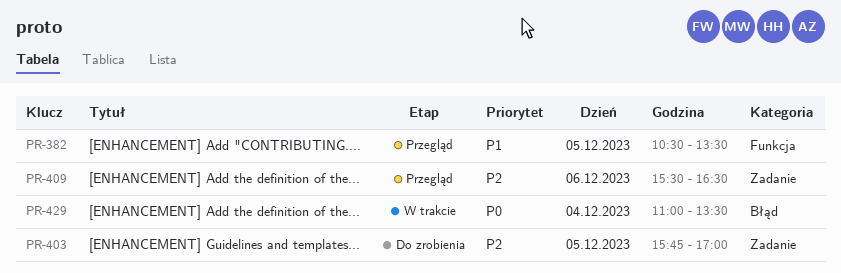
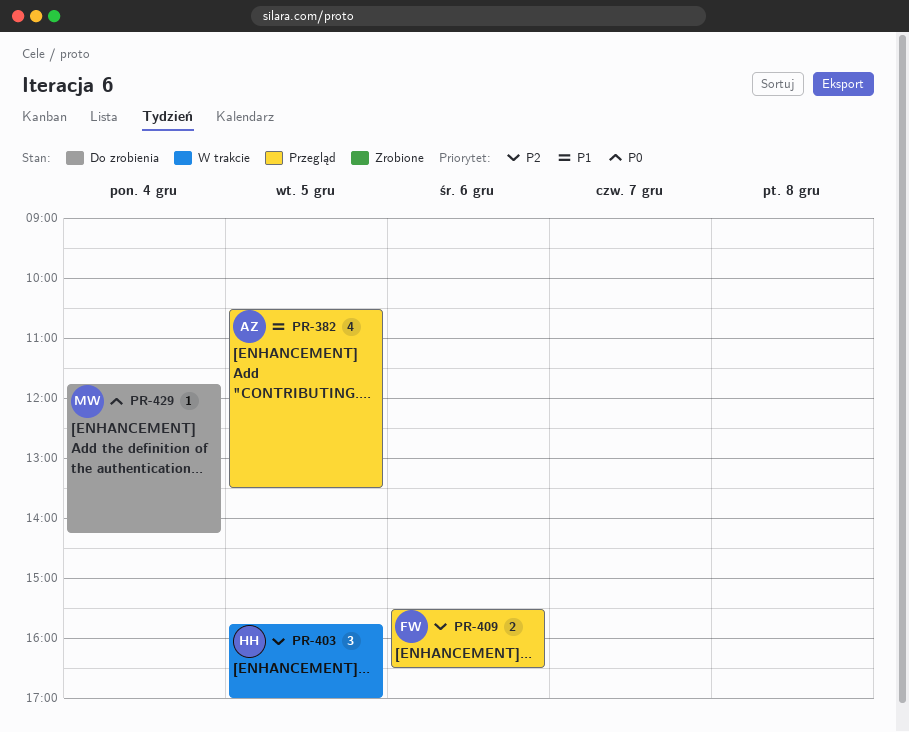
PR-403, status: Do zrobienia -> W trakcie
PR-429, status: W trakcie -> Do zrobienia
PR-429, begins: 11:00 -> 11:45
PR-429, ends: 13:30 -> 14:15

